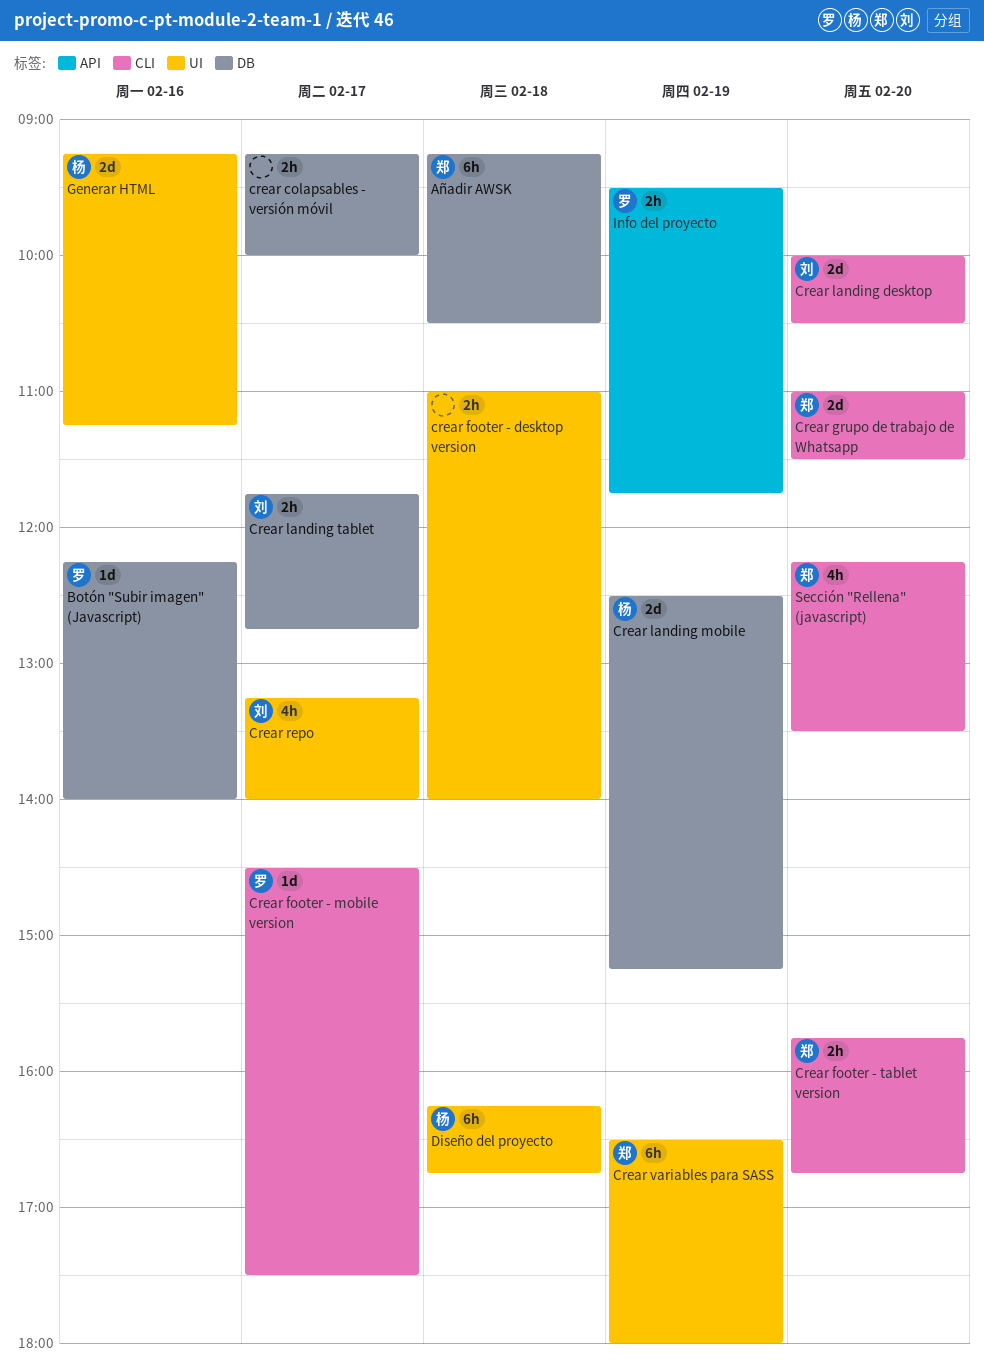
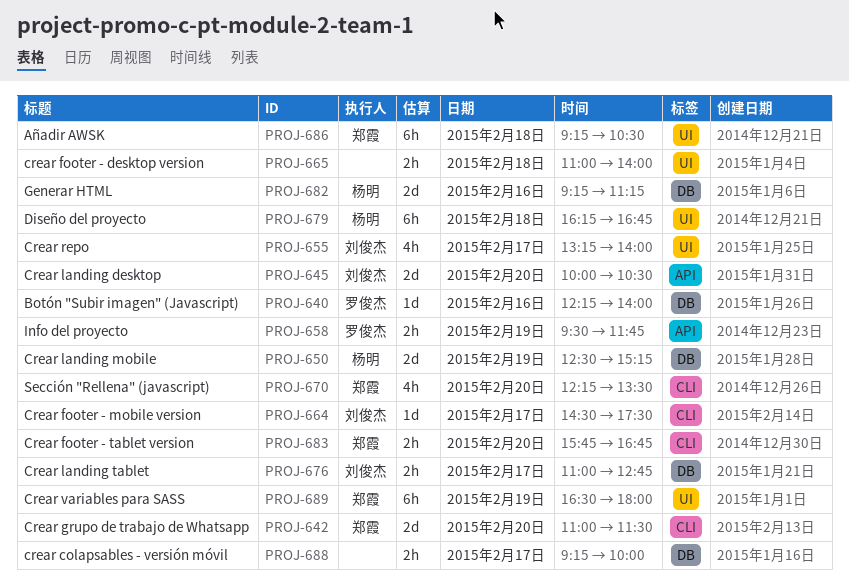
Añadir AWSK, label: DB -> UI
Crear footer - mobile version, owner: 罗俊杰 -> 刘俊杰
Crear landing desktop, label: CLI -> API
Crear landing tablet, begins: 11:45 -> 11:00
Generar HTML, label: UI -> DB

